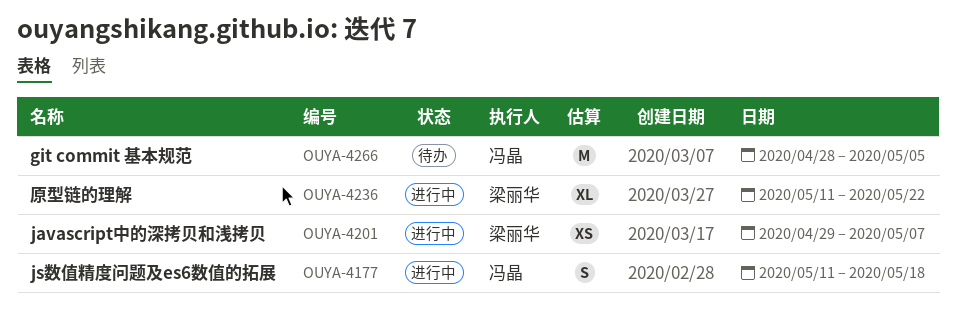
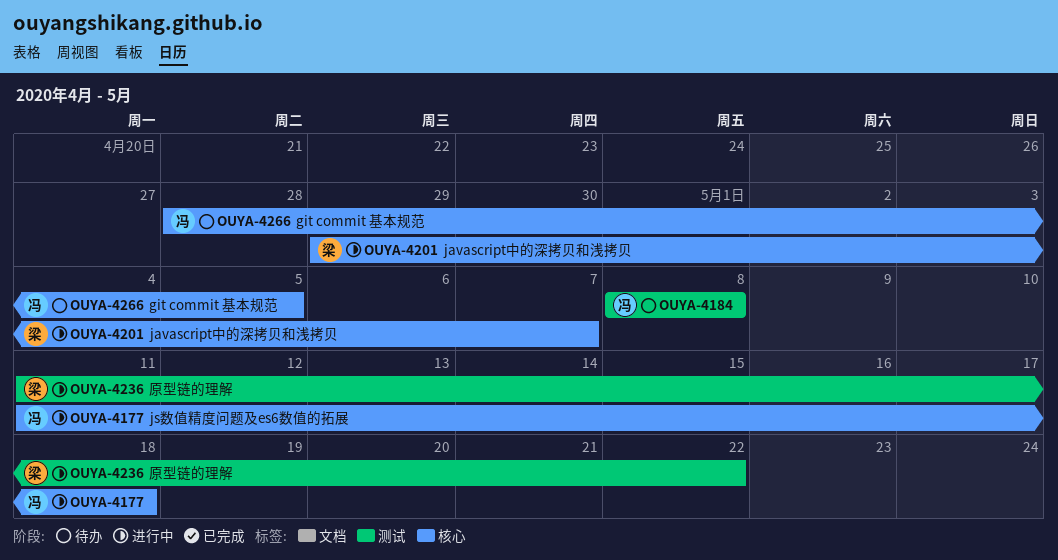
OUYA-4184: none -> present

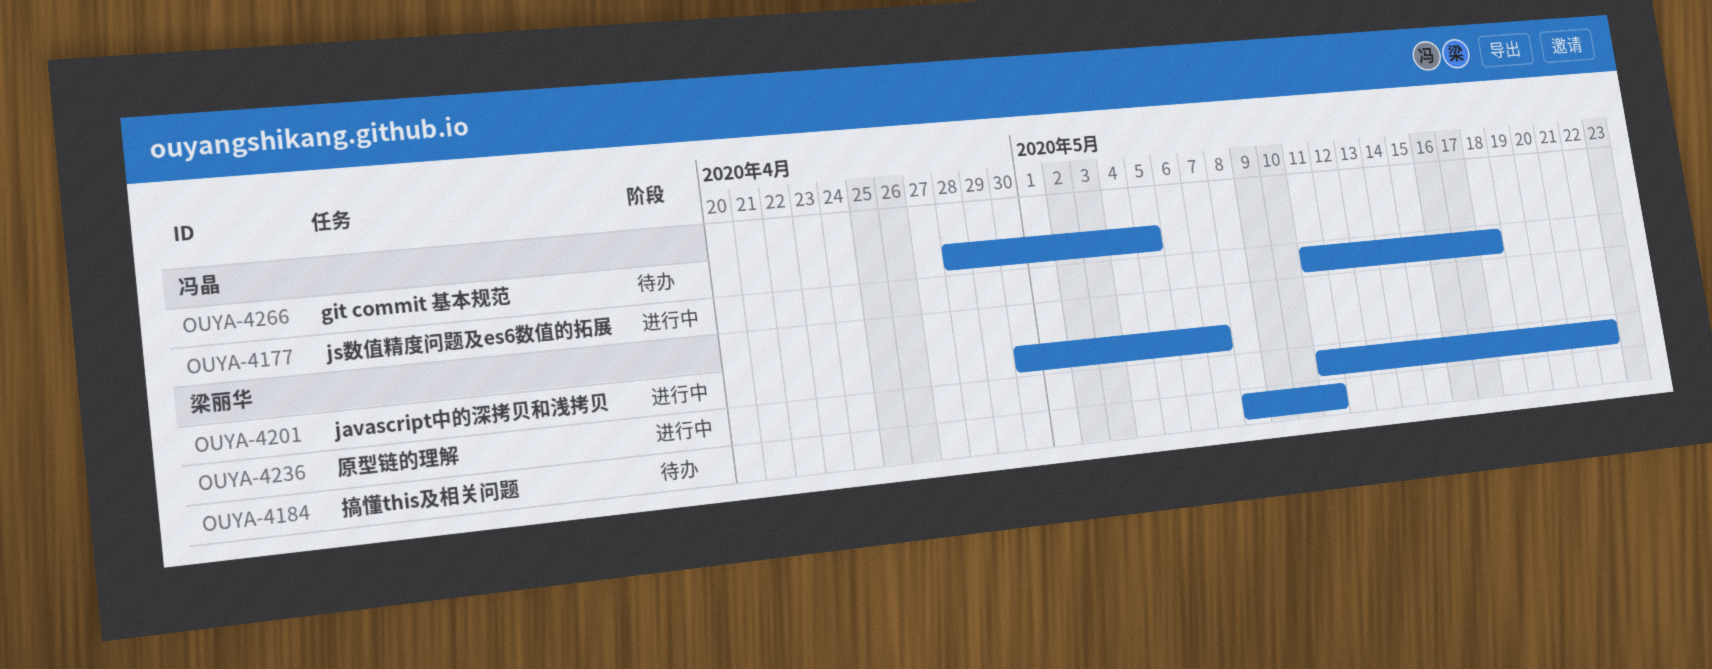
OUYA-4184, owner: 冯晶 -> 梁丽华
OUYA-4184, due: May 8 -> May 11
OUYA-4201, start: Apr 29 -> Apr 30

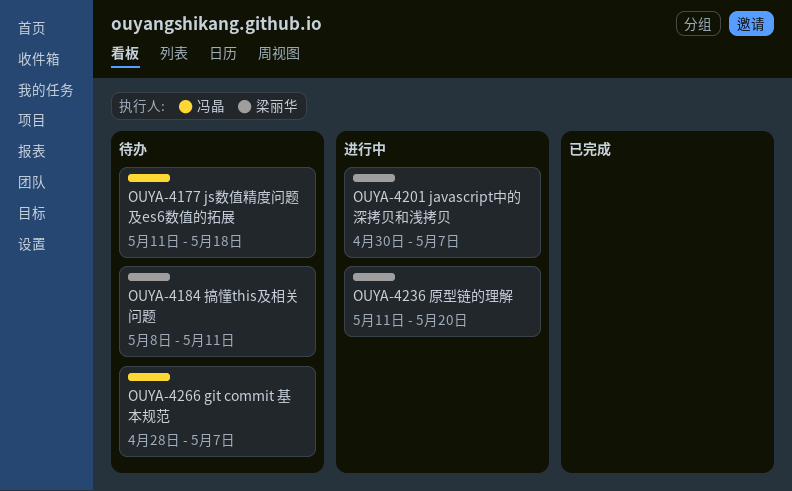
OUYA-4177, status: 进行中 -> 待办
OUYA-4236, due: May 22 -> May 20
OUYA-4266, due: May 5 -> May 7

